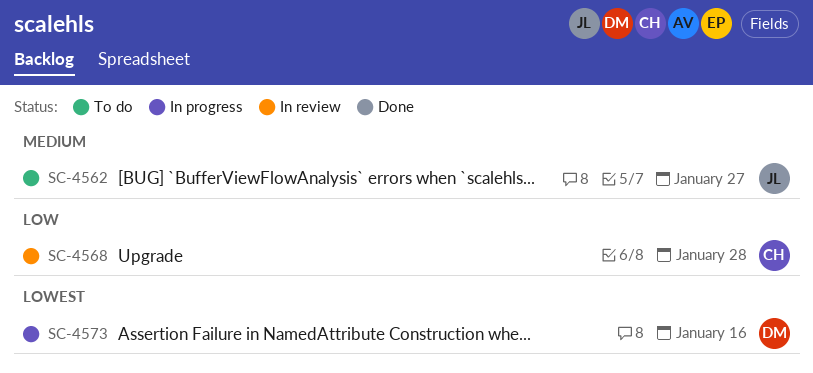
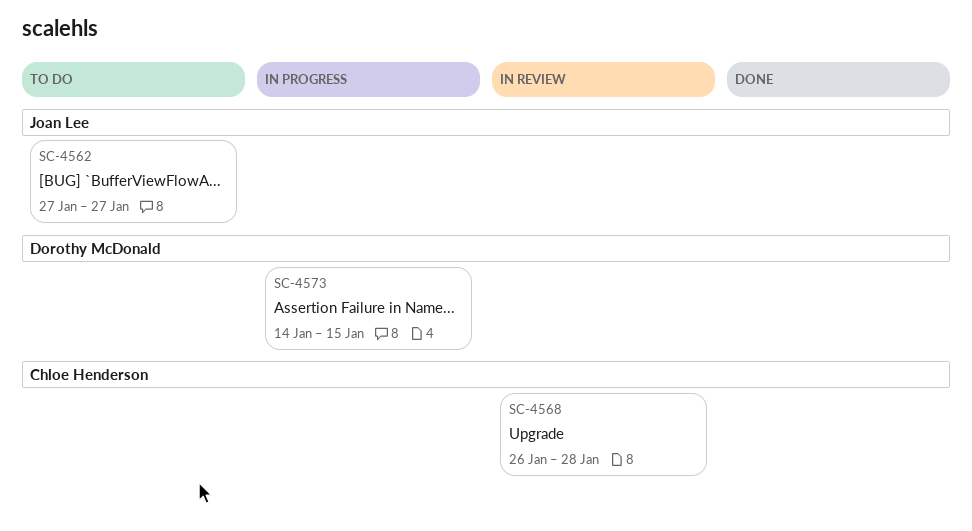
SC-4573, due: Jan 16 -> Jan 15

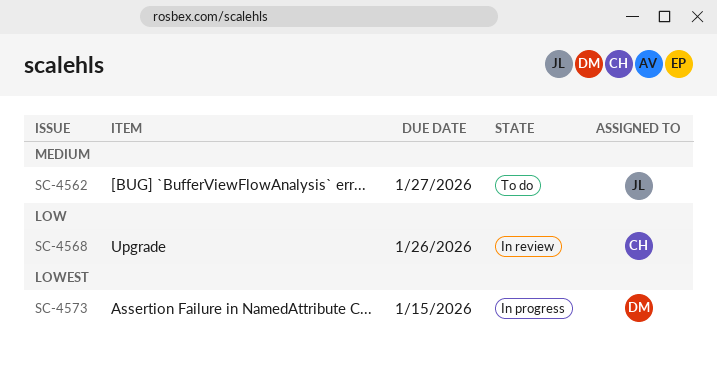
SC-4568, due: Jan 28 -> Jan 26

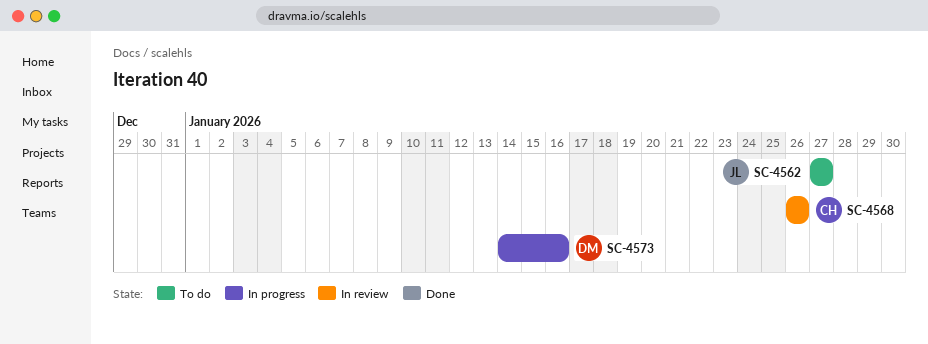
SC-4573, due: Jan 15 -> Jan 16

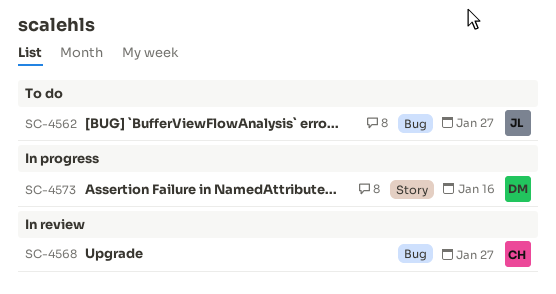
SC-4568, due: Jan 26 -> Jan 27

